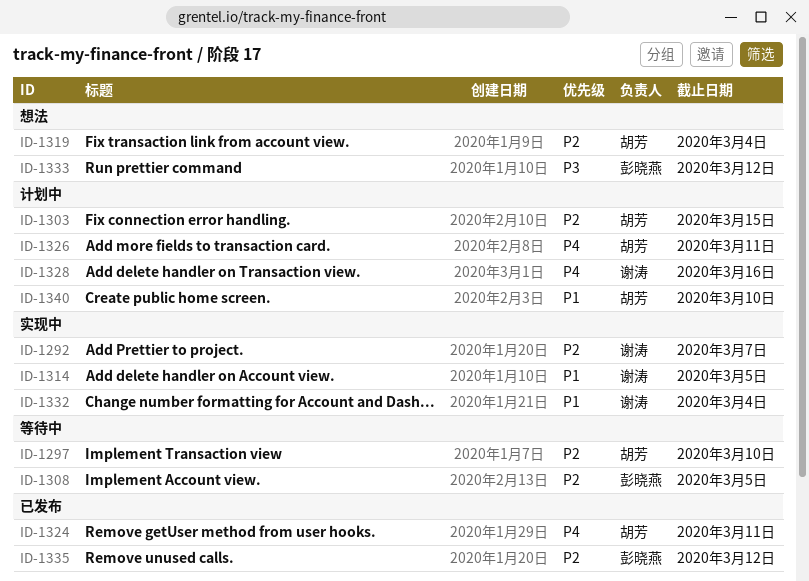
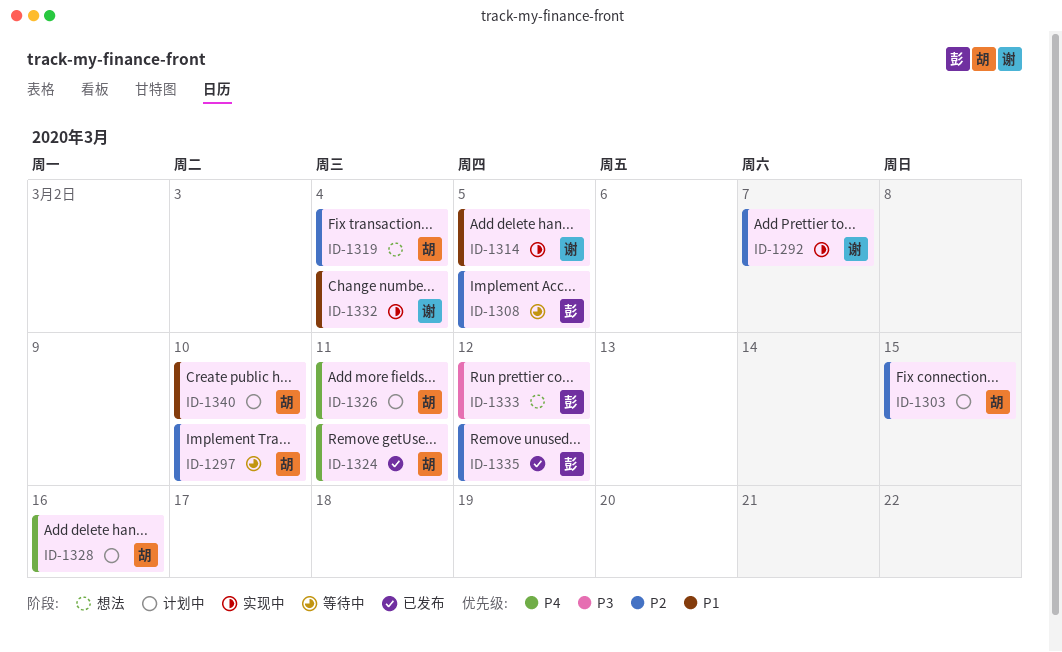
ID-1328, owner: 谢涛 -> 胡芳

